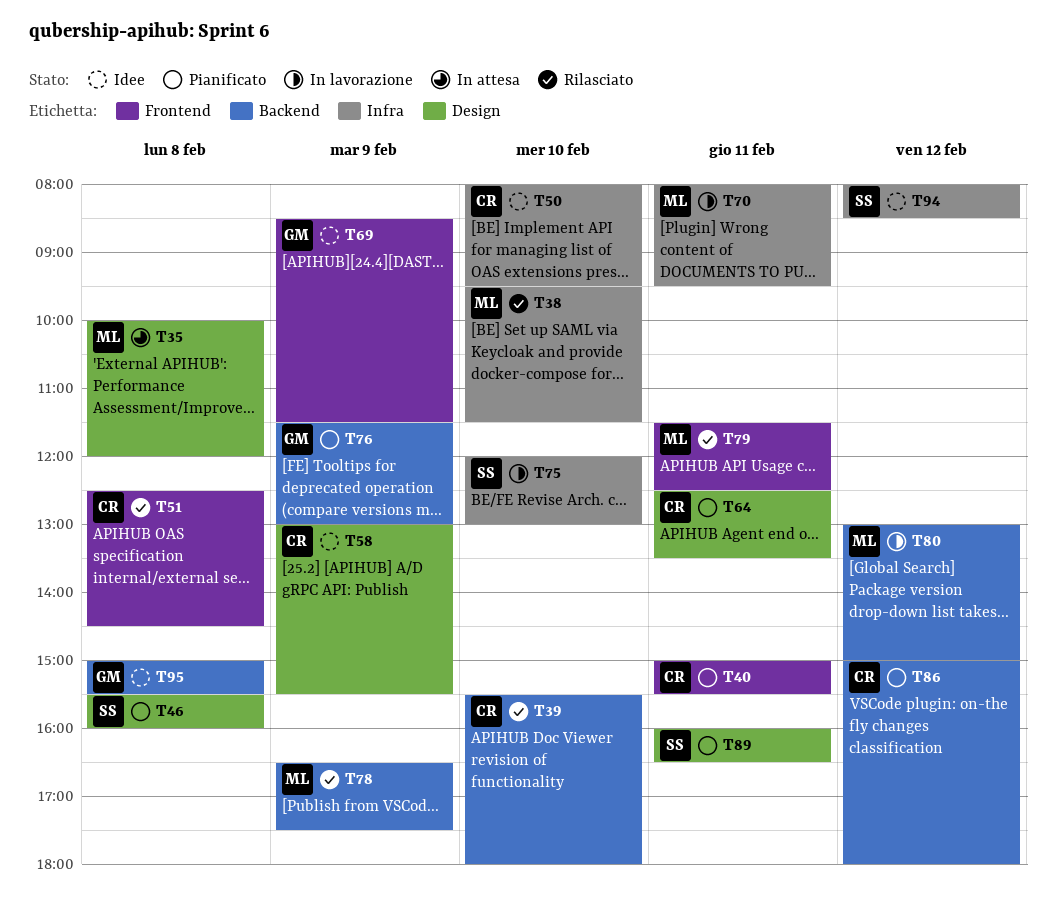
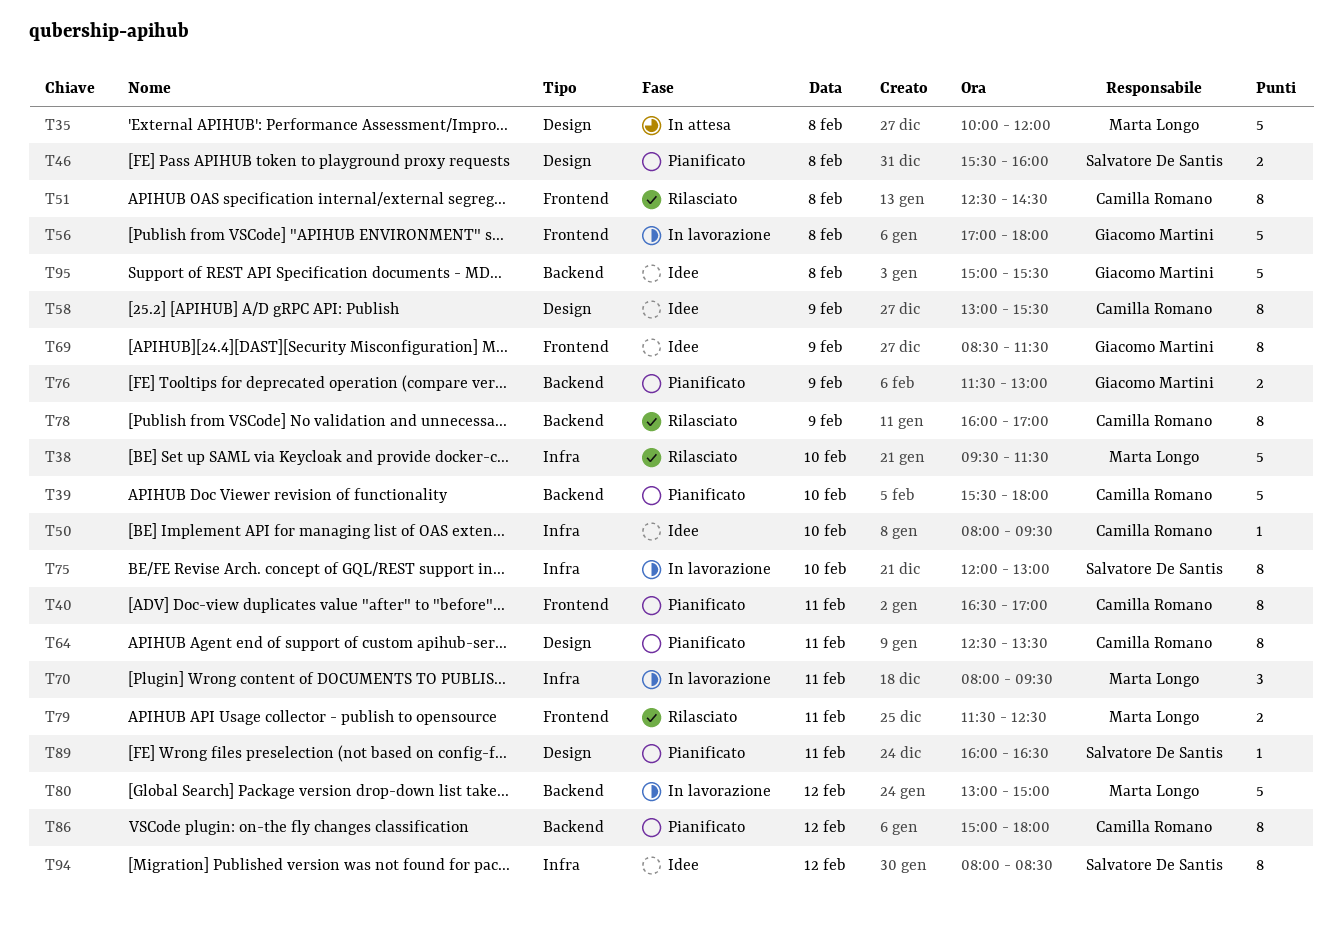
T39, status: Rilasciato -> Pianificato
T40, begins: 15:00 -> 16:30
T40, ends: 15:30 -> 17:00
T56: none -> present
T78, owner: Marta Longo -> Camilla Romano
T78, begins: 16:30 -> 16:00
T78, ends: 17:30 -> 17:00

